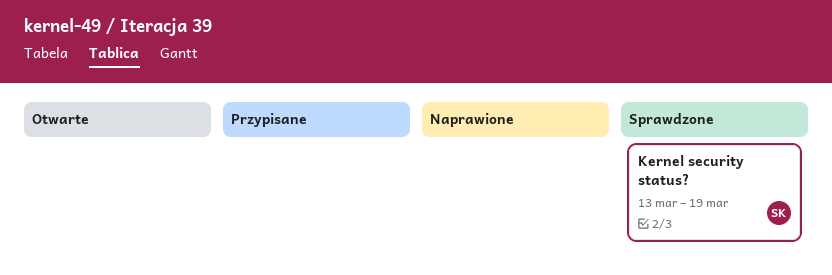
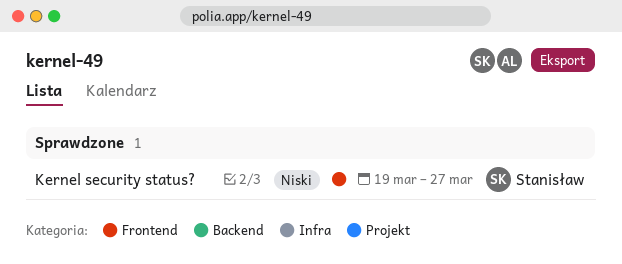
Kernel security status?, start: Mar 13 -> Mar 19
Kernel security status?, due: Mar 19 -> Mar 27

